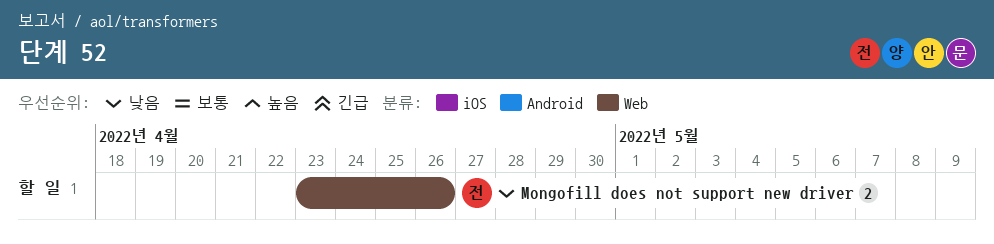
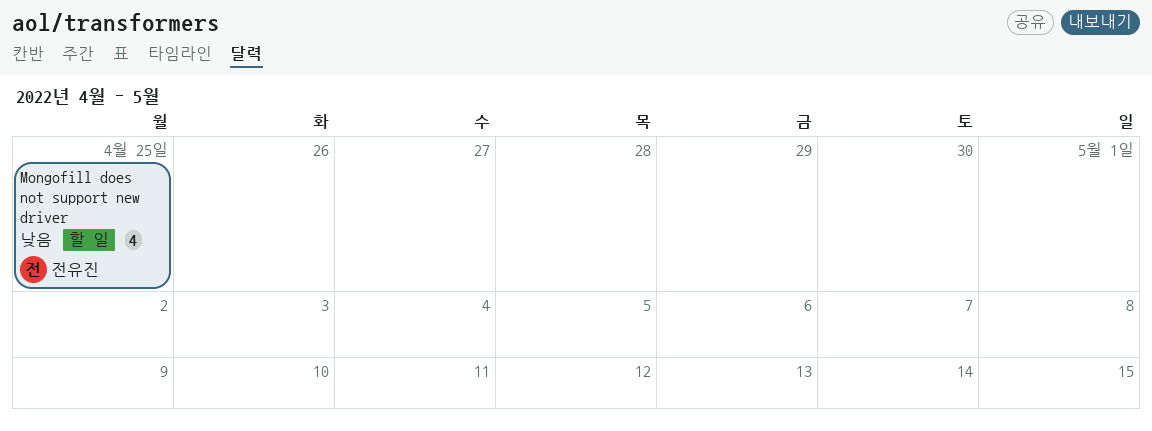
Mongofill does not support new driver, estimate: 2 -> 4
Mongofill does not support new driver, due: Apr 26 -> Apr 25

